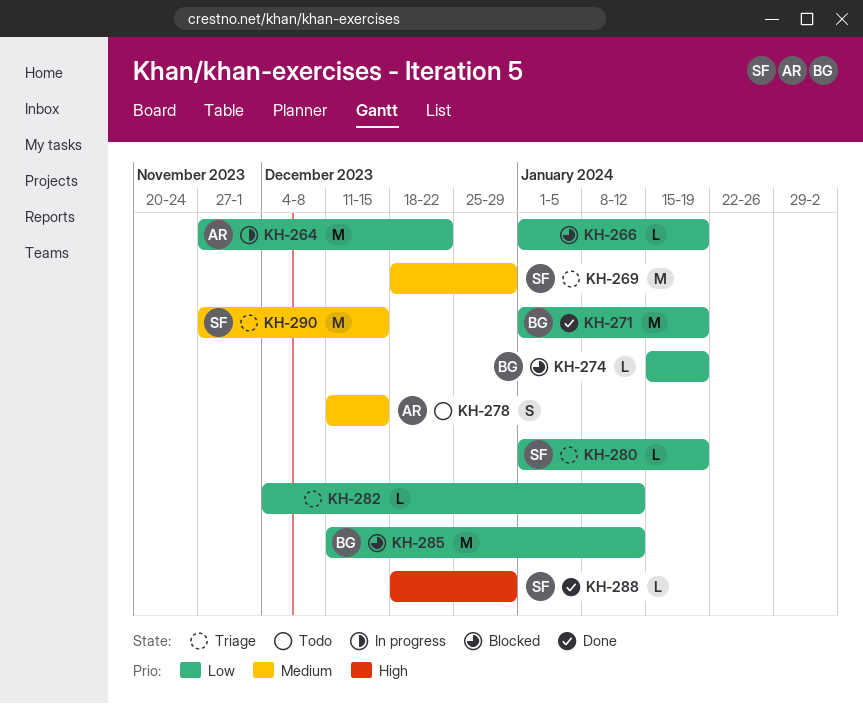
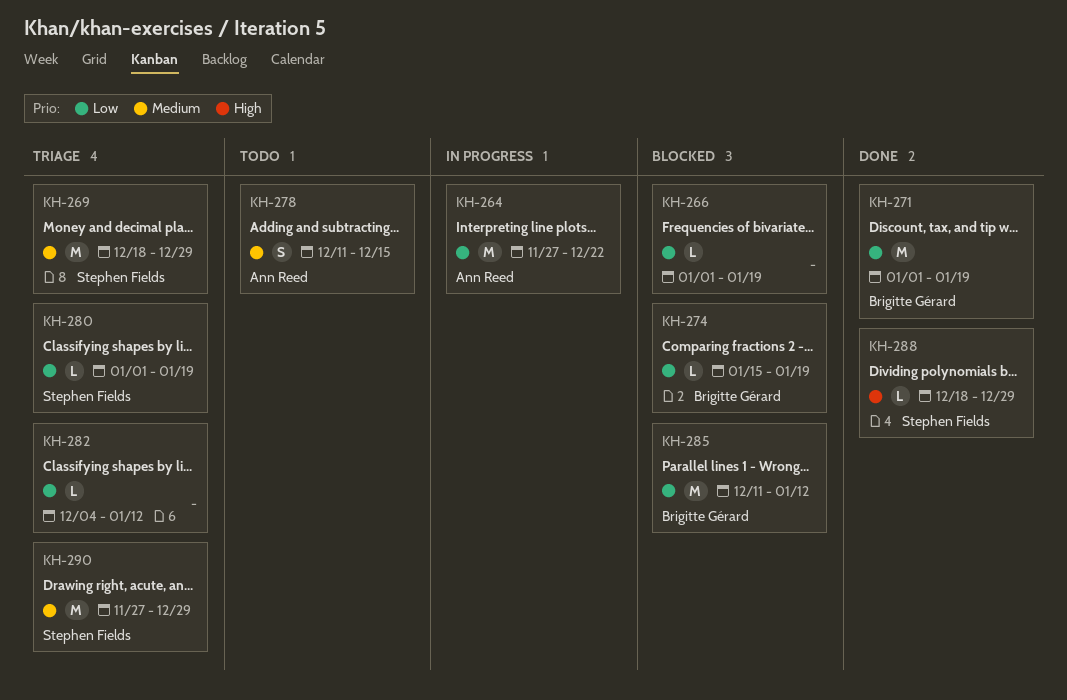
KH-290, due: Dec 15 -> Dec 29

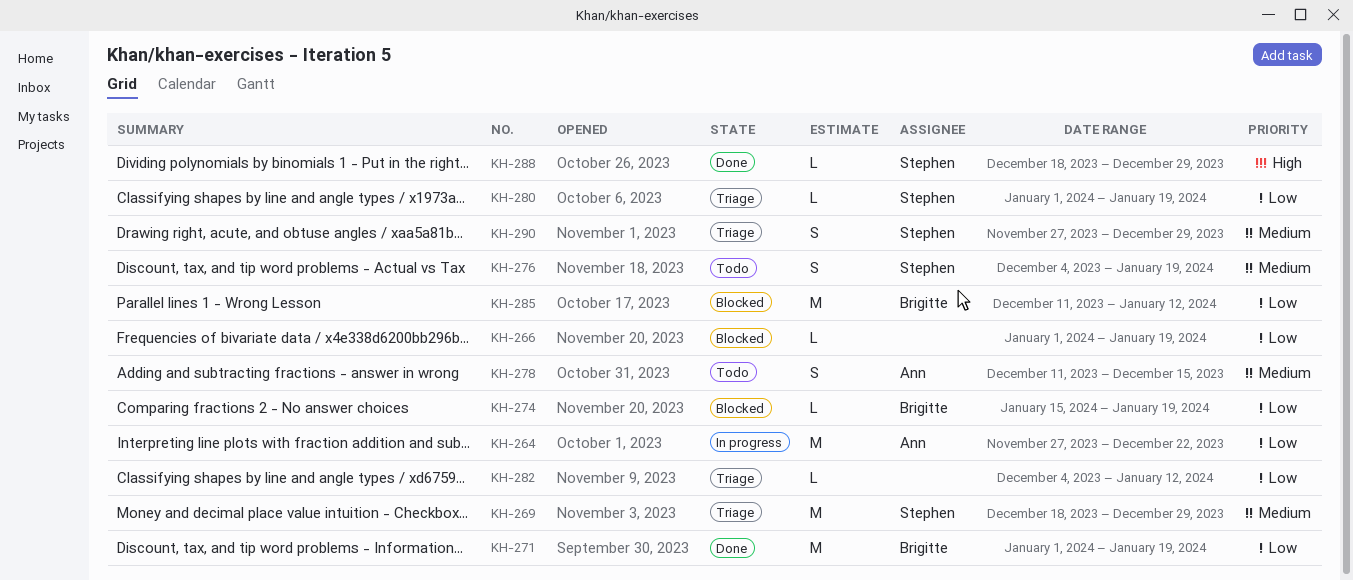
KH-276: none -> present
KH-290, estimate: M -> S

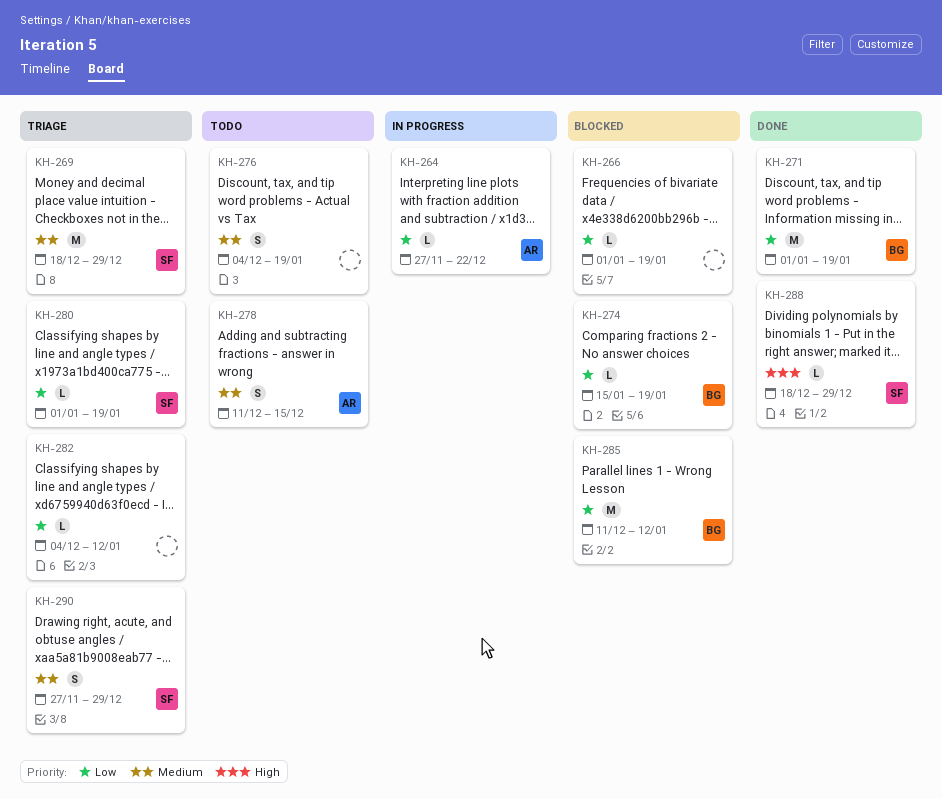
KH-264, estimate: M -> L
KH-276, owner: Stephen -> none

